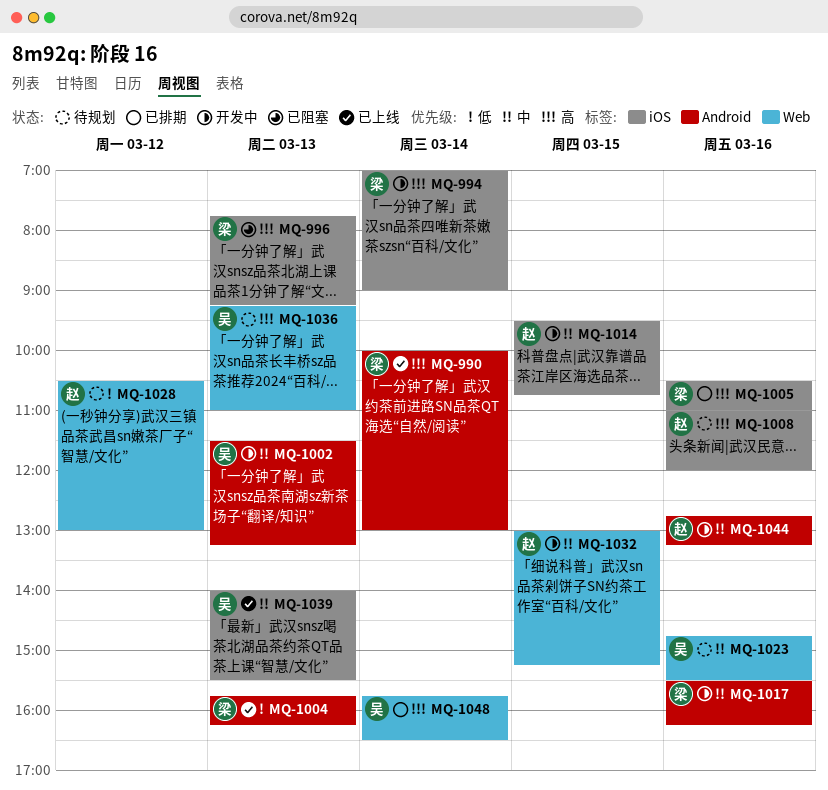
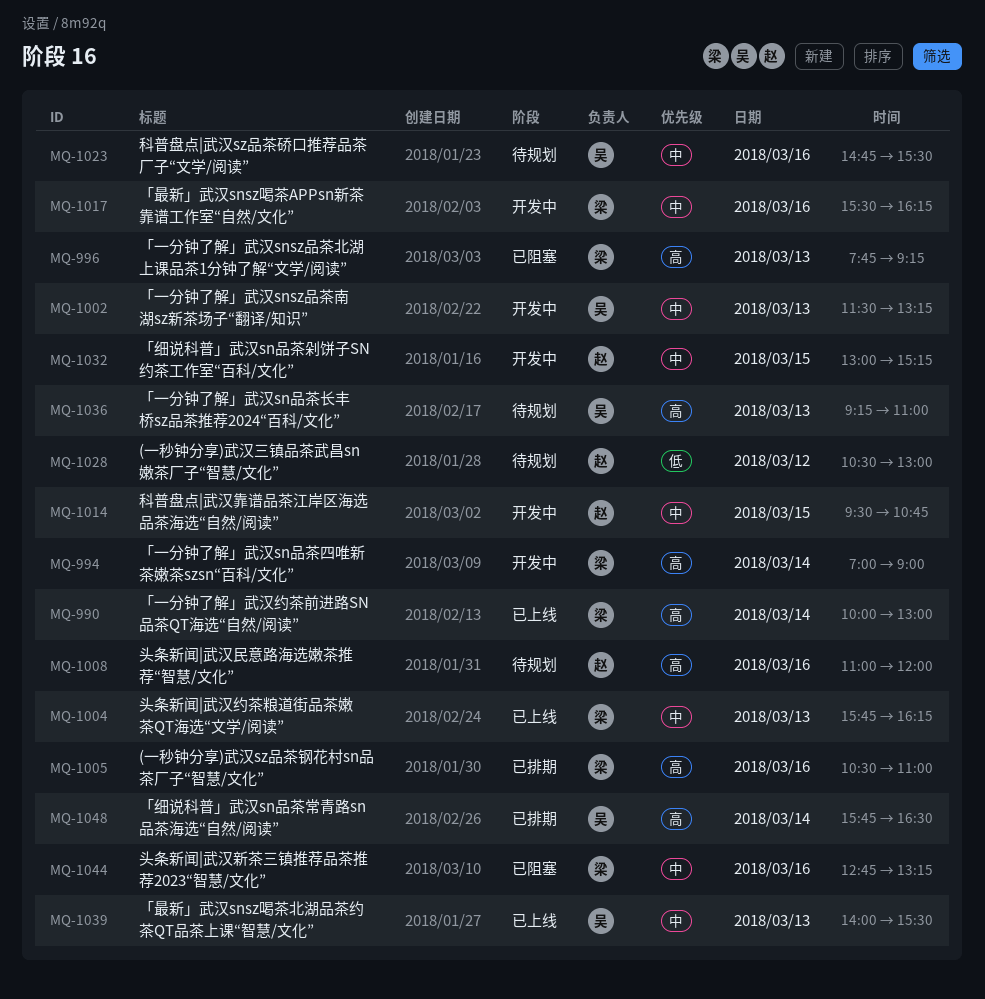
MQ-1004, priority: 低 -> 中
MQ-1044, status: 开发中 -> 已阻塞
MQ-1044, owner: 赵 -> 梁

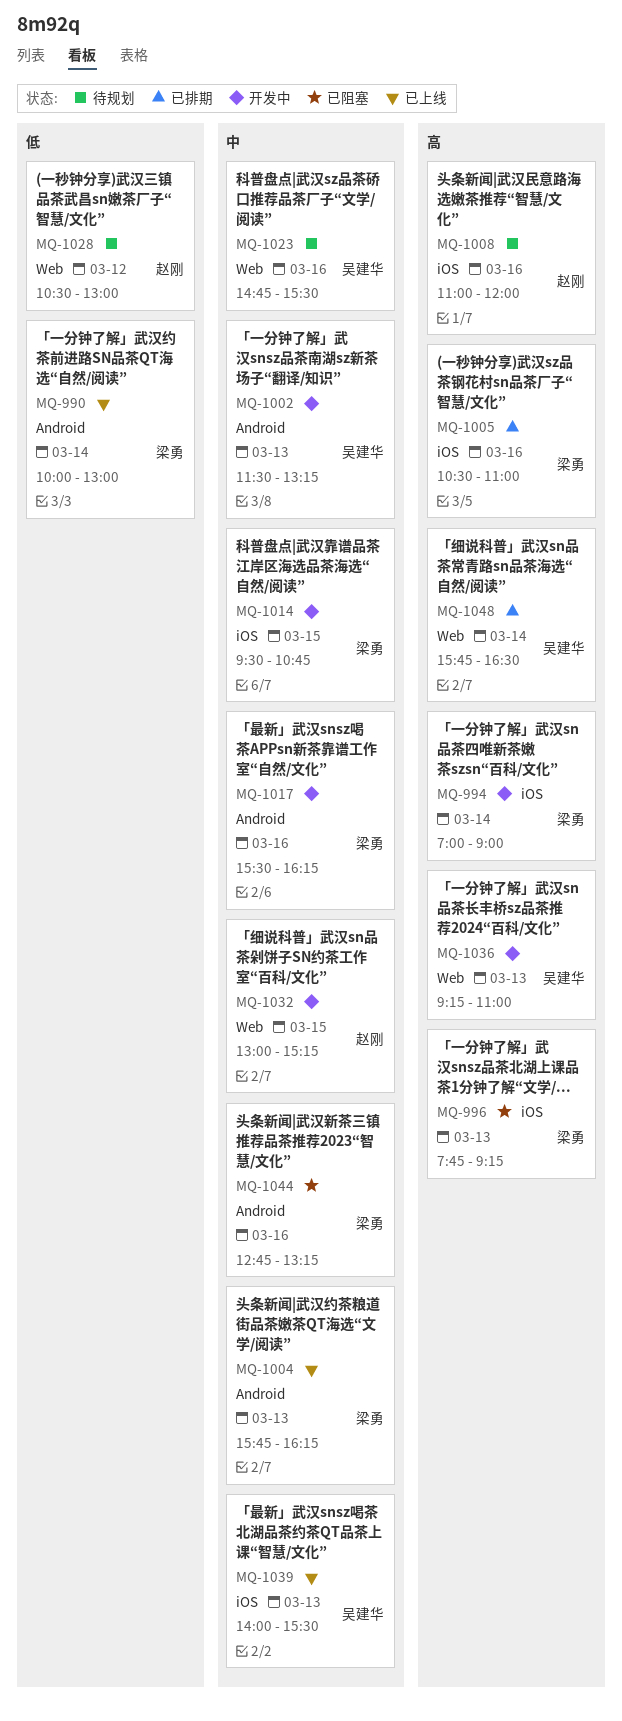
MQ-990, priority: 高 -> 低
MQ-1014, owner: 赵刚 -> 梁勇
MQ-1036, status: 待规划 -> 开发中

